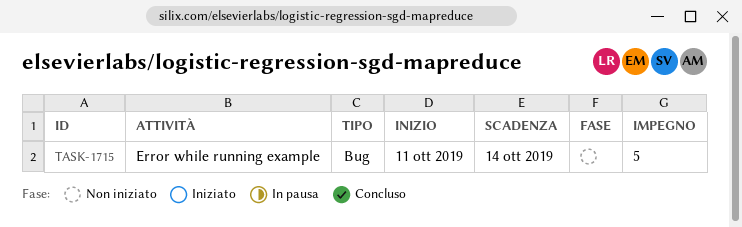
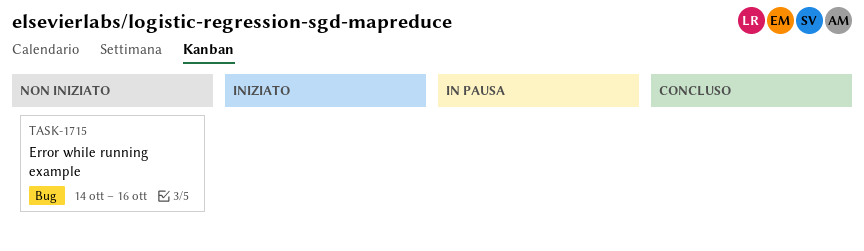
TASK-1715, start: Oct 11 -> Oct 14
TASK-1715, due: Oct 14 -> Oct 16

